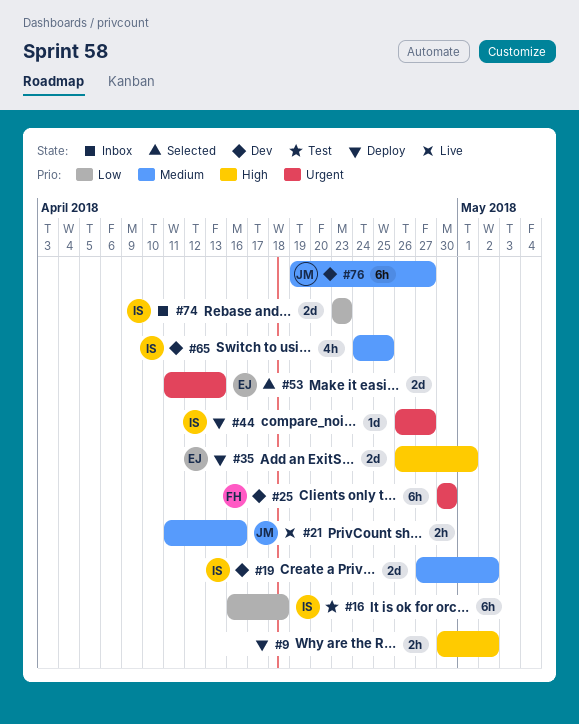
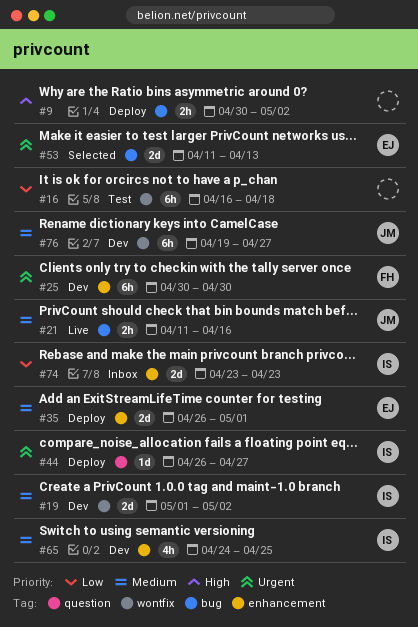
#16, owner: IS -> none
#19, start: Apr 27 -> May 1
#35, priority: High -> Medium

